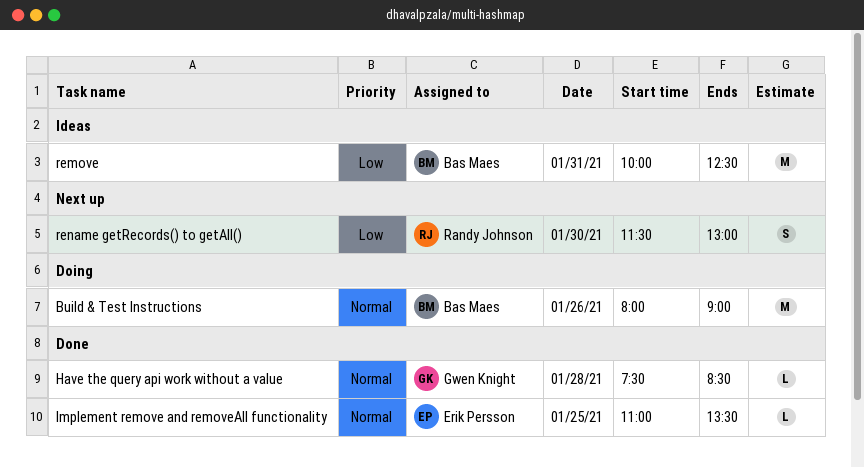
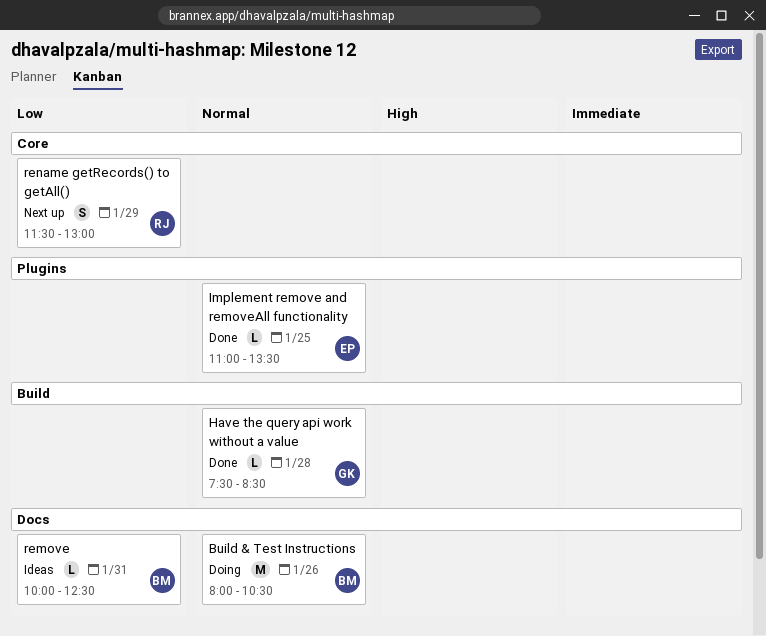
Build & Test Instructions, ends: 09:00 -> 10:30
remove, estimate: M -> L
rename getRecords() to getAll(), day: Jan 30 -> Jan 29

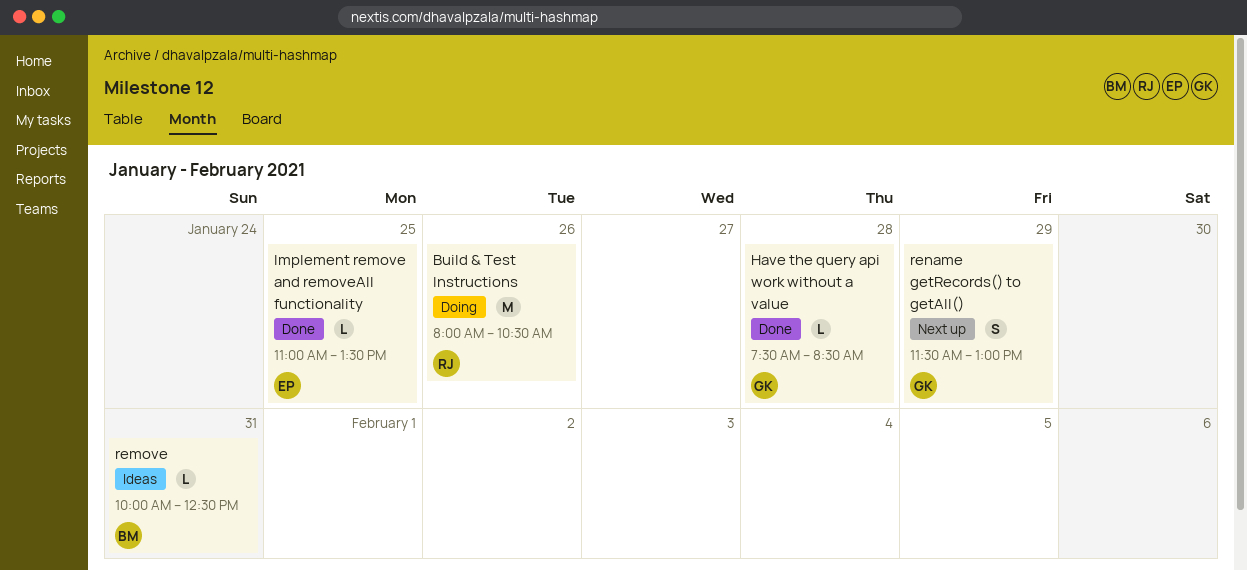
Build & Test Instructions, owner: BM -> RJ
rename getRecords() to getAll(), owner: RJ -> GK

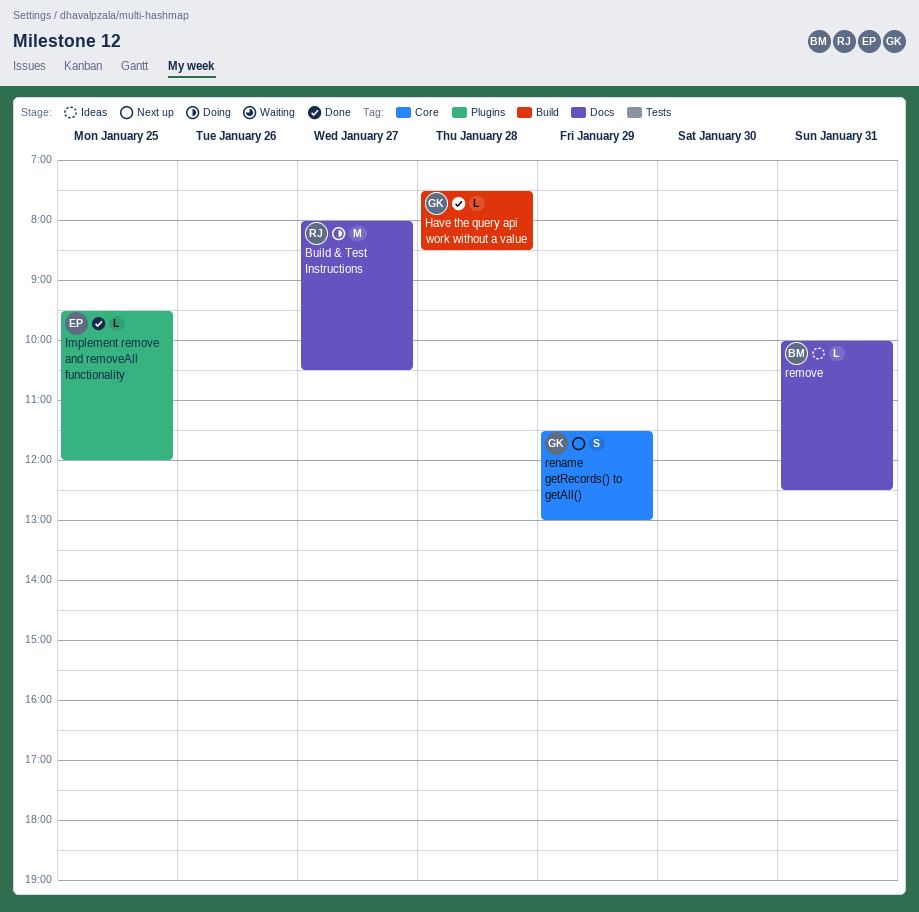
Build & Test Instructions, day: Jan 26 -> Jan 27
Implement remove and removeAll functionality, begins: 11:00 -> 09:30
Implement remove and removeAll functionality, ends: 13:30 -> 12:00

